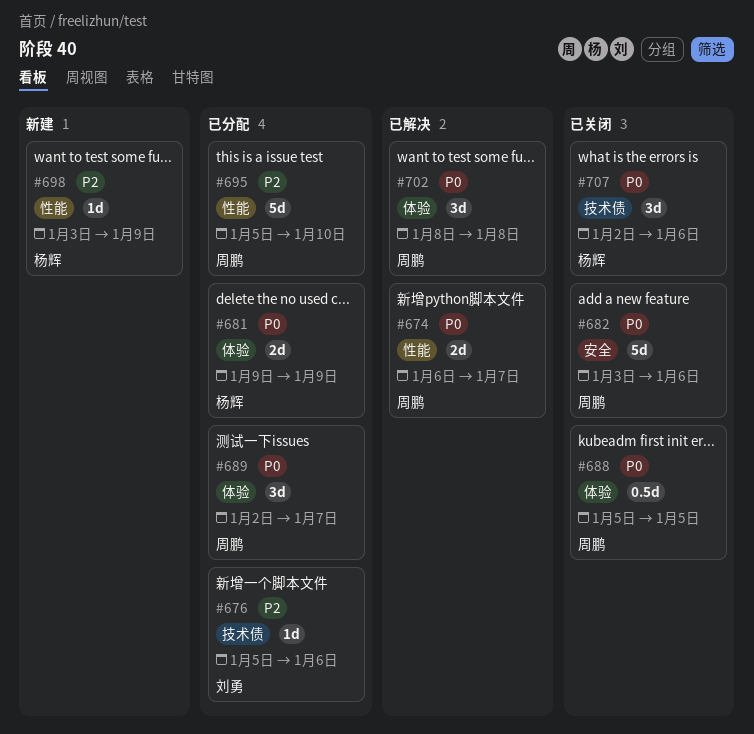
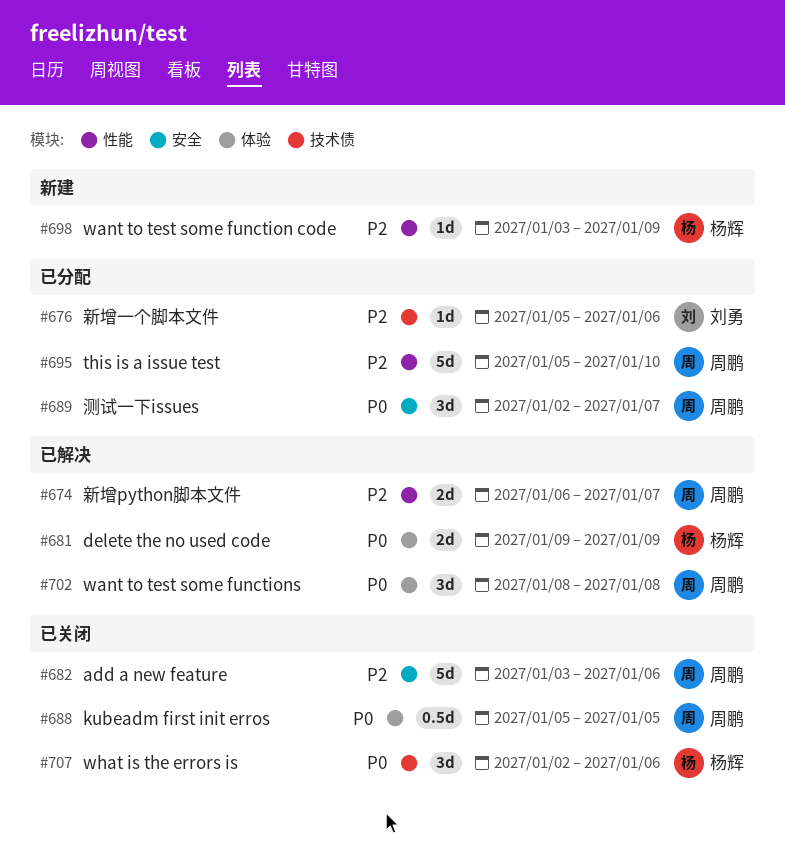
#674, priority: P0 -> P2
#681, status: 已分配 -> 已解决
#682, priority: P0 -> P2
#689, label: 体验 -> 安全

